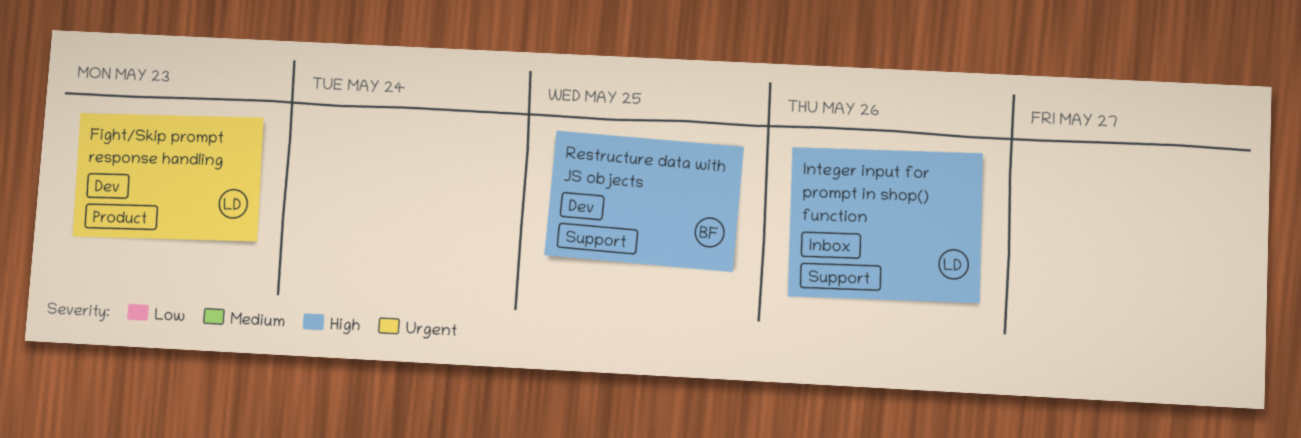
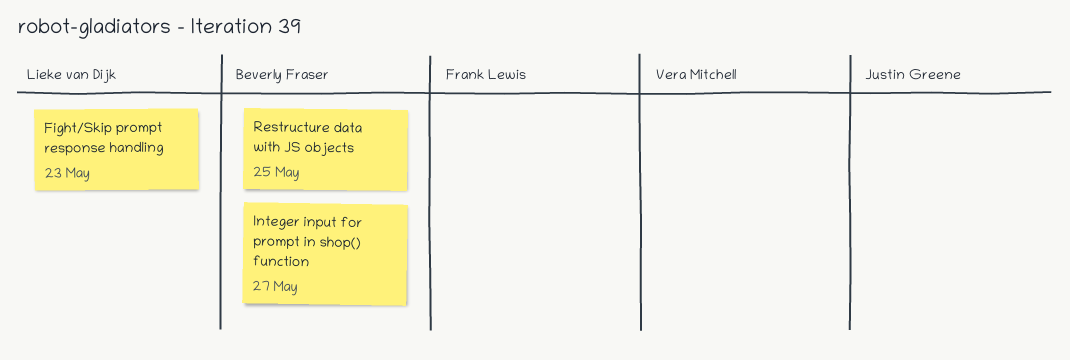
Integer input for prompt in shop() function, owner: Lieke van Dijk -> Beverly Fraser
Integer input for prompt in shop() function, due: May 26 -> May 27

